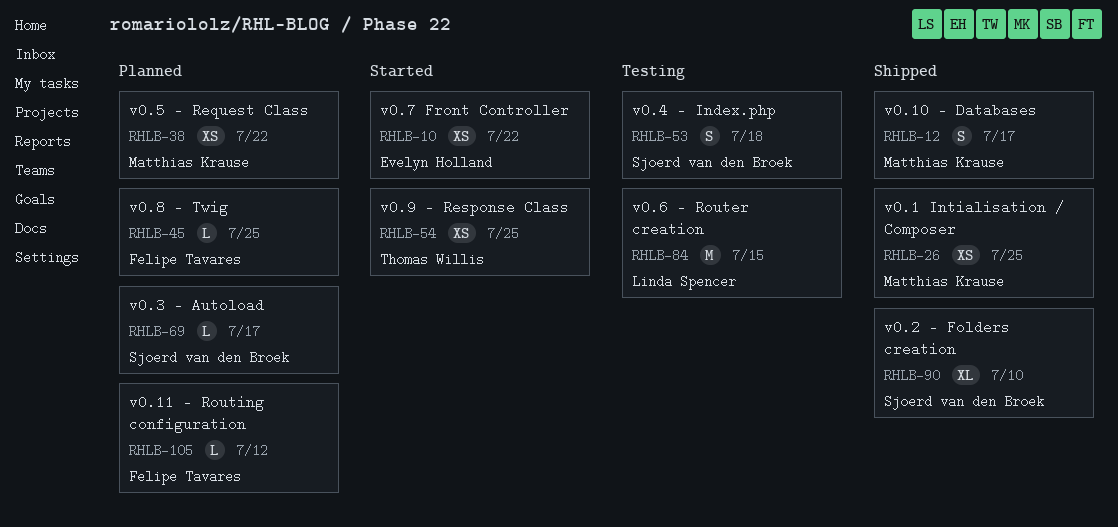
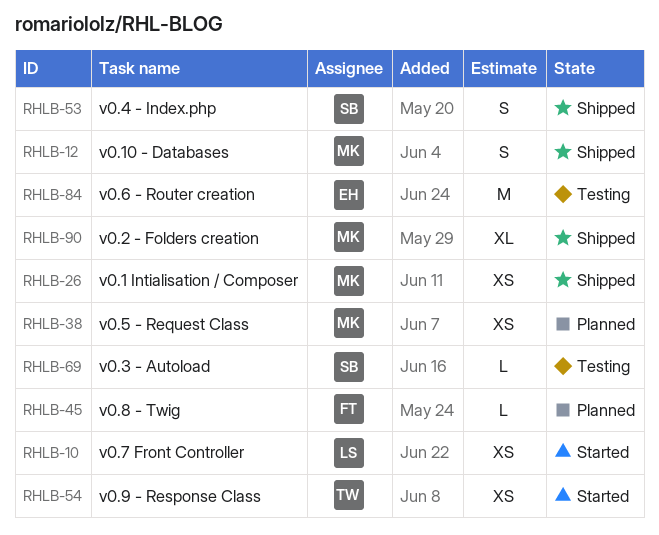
RHLB-10, owner: Evelyn Holland -> Linda Spencer
RHLB-53, status: Testing -> Shipped
RHLB-69, status: Planned -> Testing
RHLB-84, owner: Linda Spencer -> Evelyn Holland
RHLB-90, owner: Sjoerd van den Broek -> Matthias Krause
RHLB-105: present -> none

